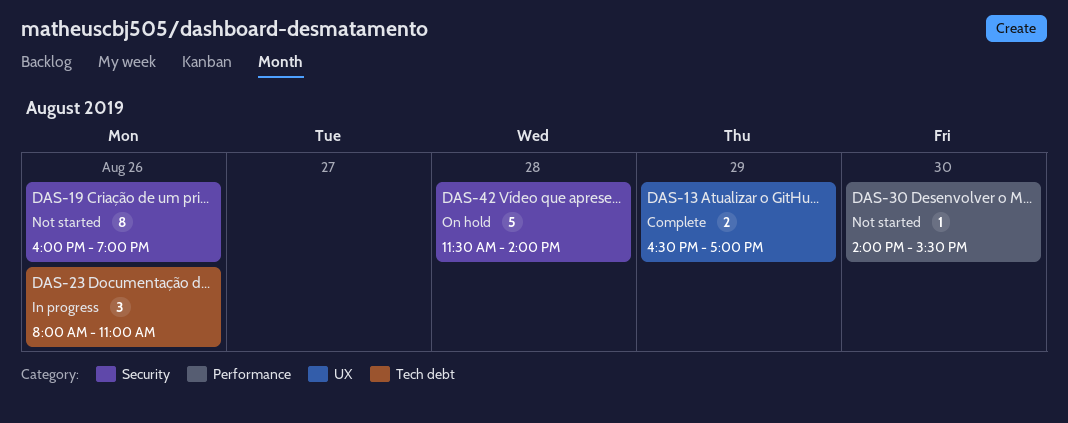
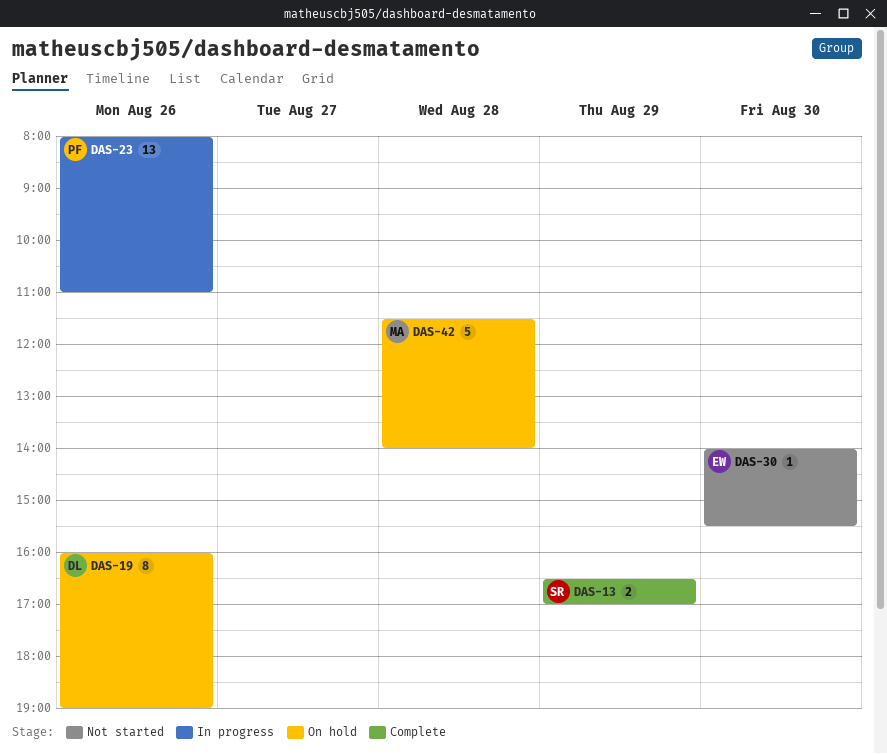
DAS-19, status: Not started -> On hold
DAS-23, estimate: 3 -> 13

